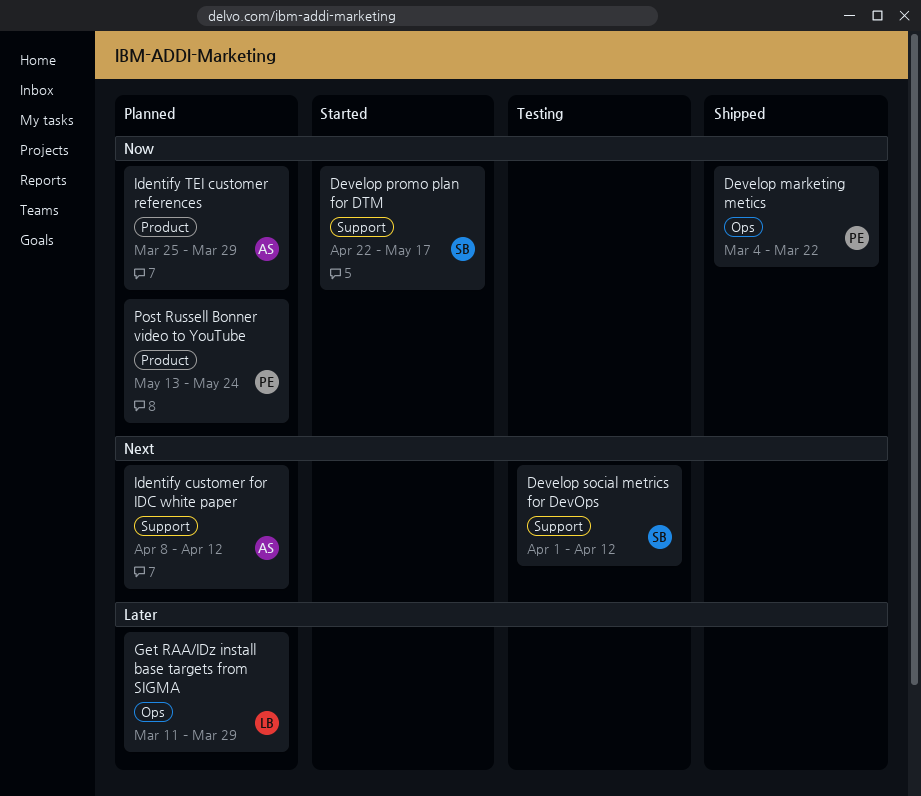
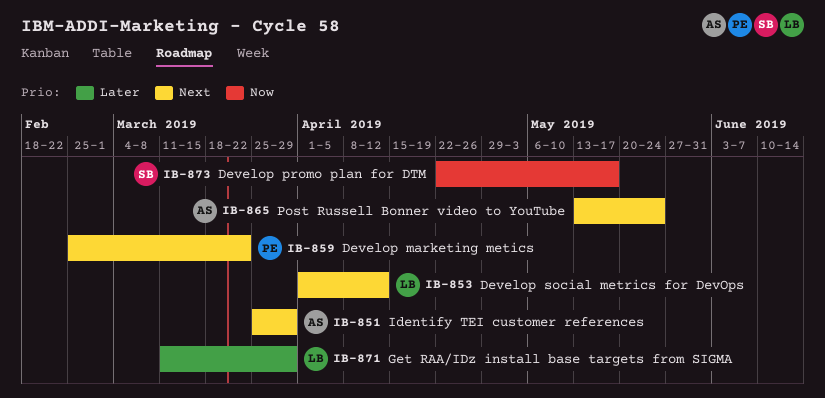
Develop marketing metics, priority: Now -> Next
Develop marketing metics, start: Mar 4 -> Feb 25
Develop social metrics for DevOps, owner: SB -> LB
Identify customer for IDC white paper: present -> none
Identify TEI customer references, priority: Now -> Next
Post Russell Bonner video to YouTube, owner: PE -> AS
Post Russell Bonner video to YouTube, priority: Now -> Next

